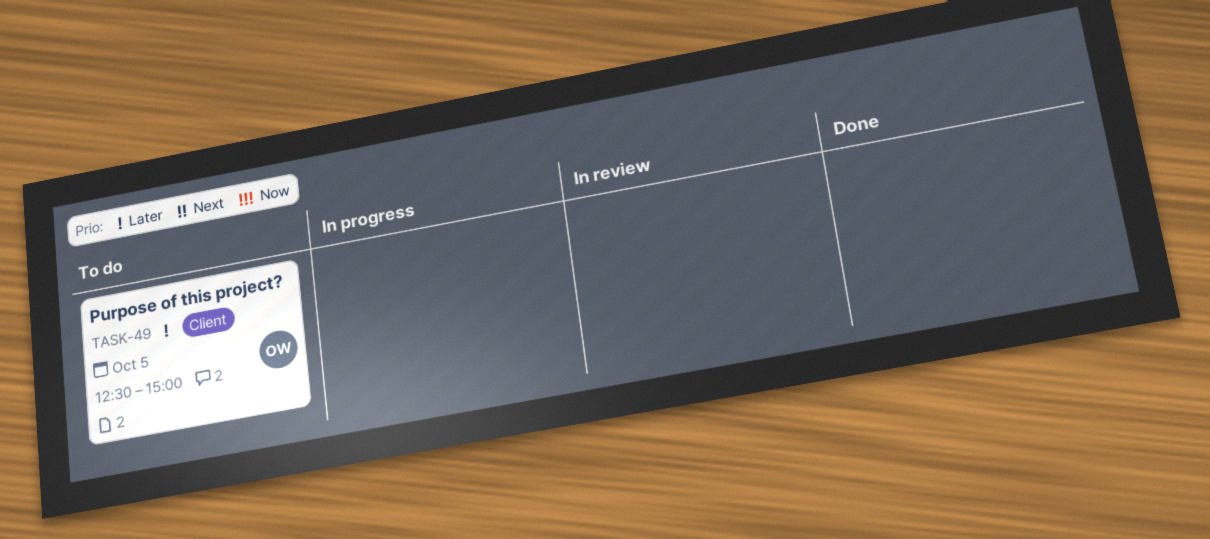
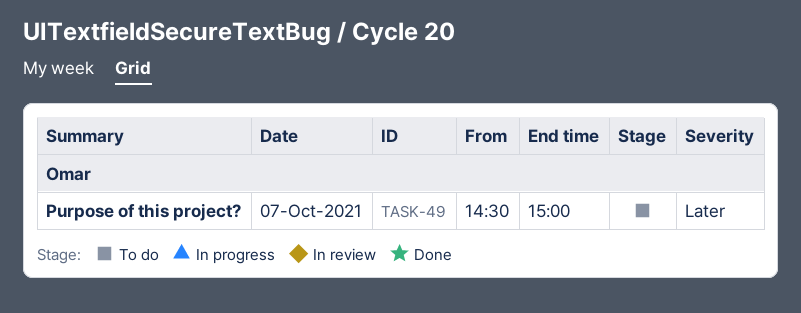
TASK-49, day: Oct 5 -> Oct 7
TASK-49, begins: 12:30 -> 14:30

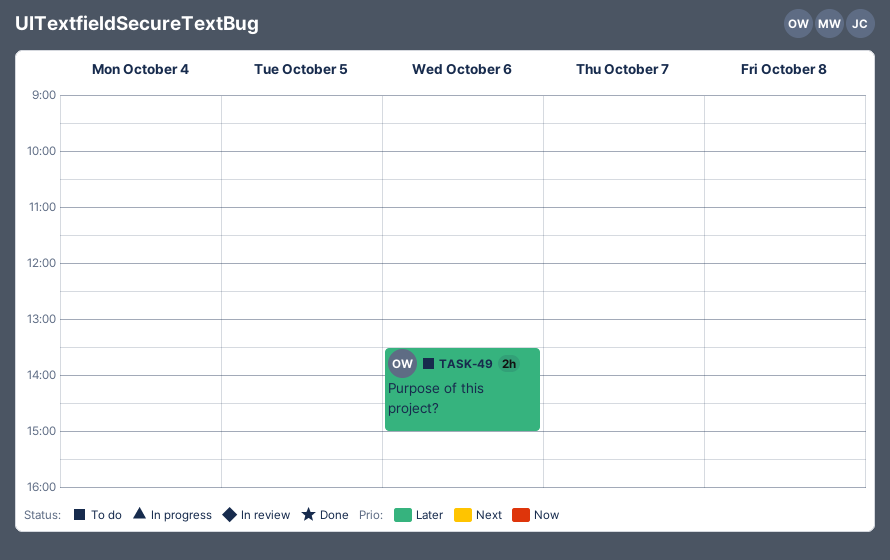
TASK-49, day: Oct 7 -> Oct 6
TASK-49, begins: 14:30 -> 13:30

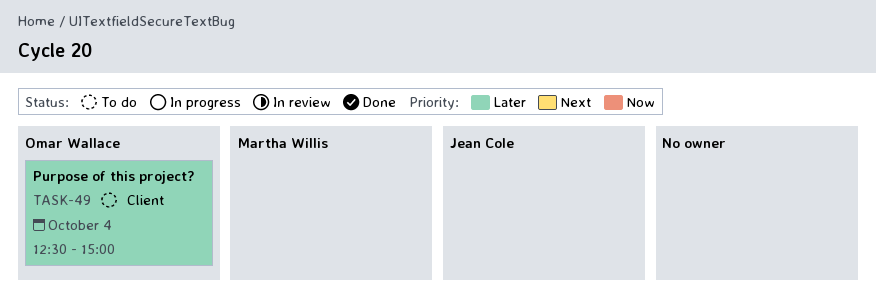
TASK-49, day: Oct 6 -> Oct 4
TASK-49, begins: 13:30 -> 12:30

